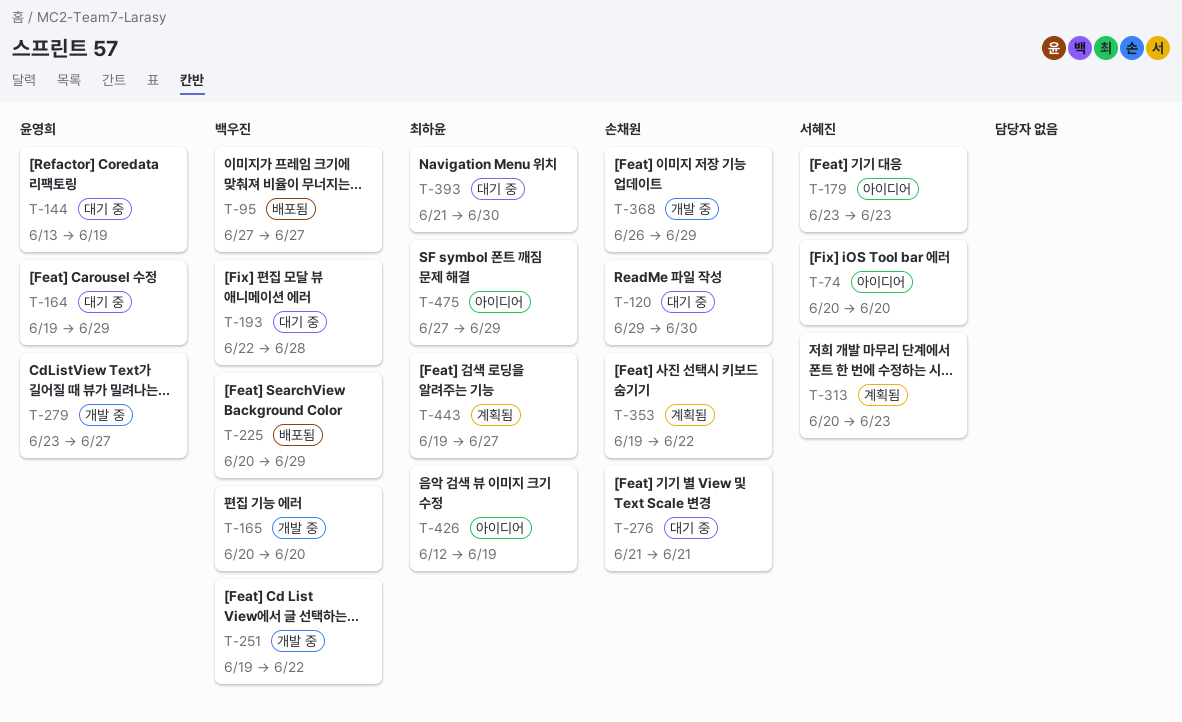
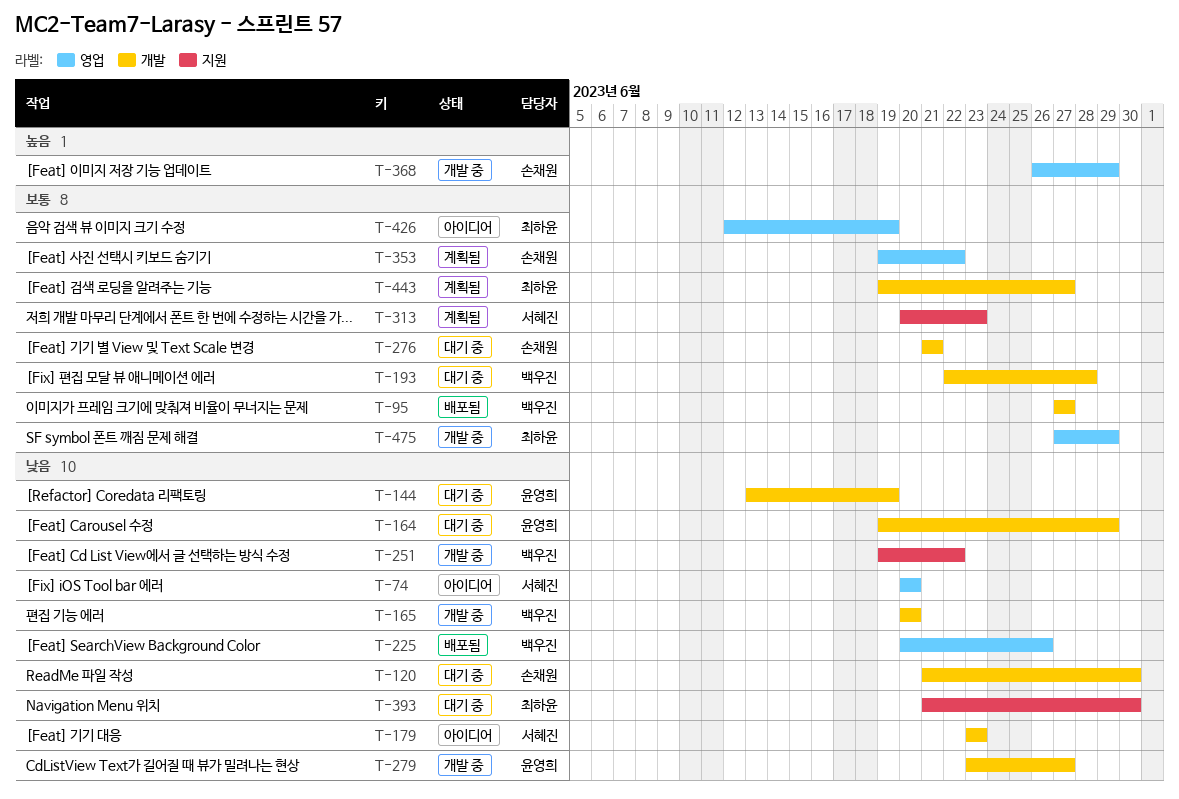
T-120, start: Jun 29 -> Jun 21
T-225, due: Jun 29 -> Jun 26
T-475, status: 아이디어 -> 개발 중

